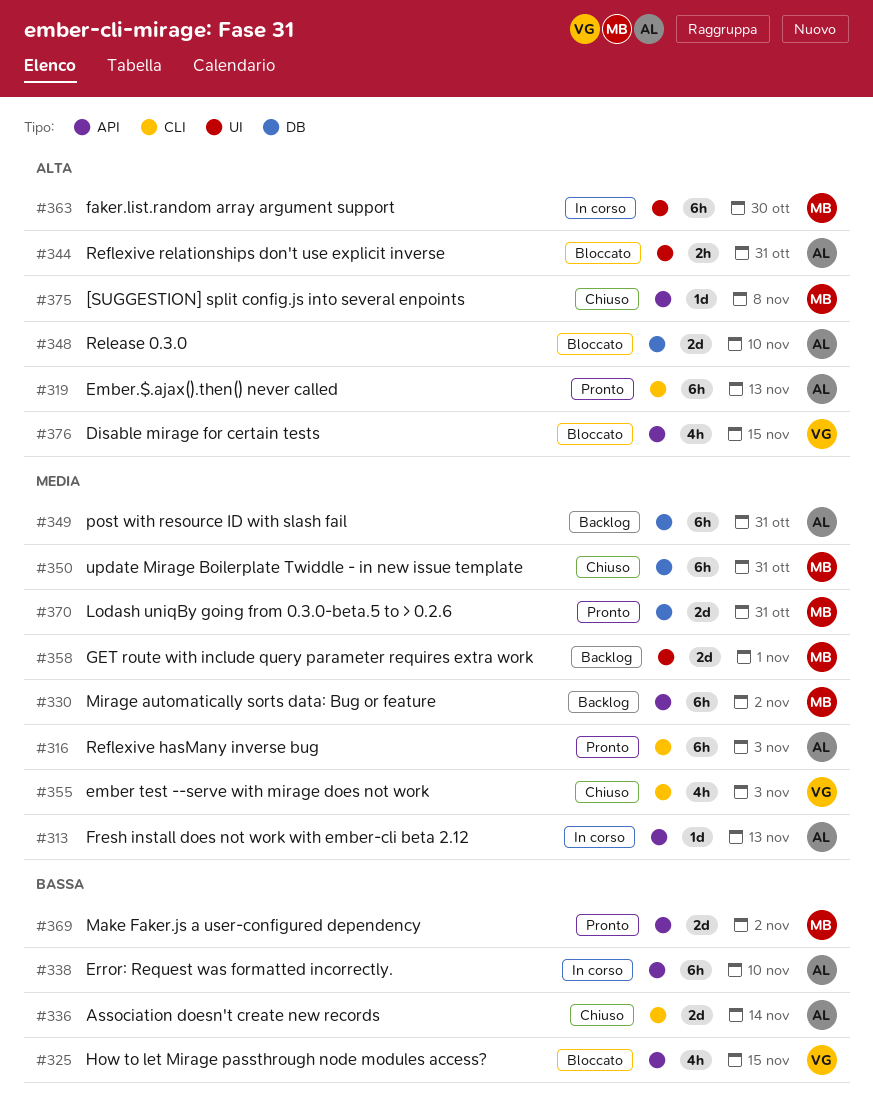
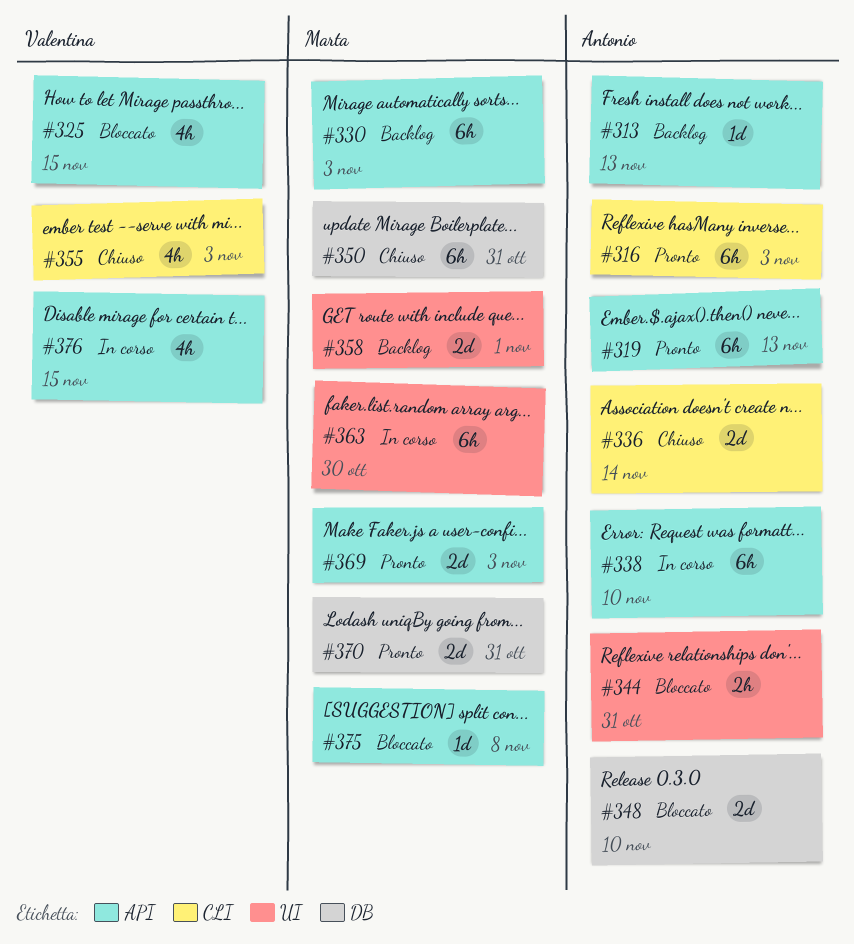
#313, status: In corso -> Backlog
#319, label: CLI -> API
#330, due: Nov 2 -> Nov 3
#349: present -> none
#369, due: Nov 2 -> Nov 3
#375, status: Chiuso -> Bloccato
#376, status: Bloccato -> In corso

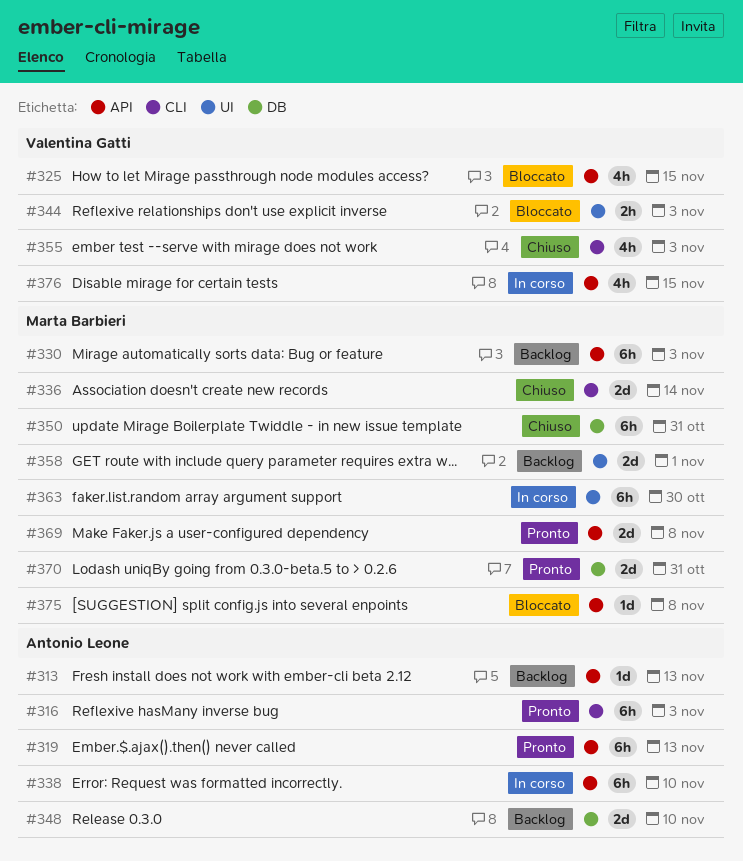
#336, owner: Antonio Leone -> Marta Barbieri
#344, owner: Antonio Leone -> Valentina Gatti
#344, due: Oct 31 -> Nov 3
#348, status: Bloccato -> Backlog
#369, due: Nov 3 -> Nov 8

